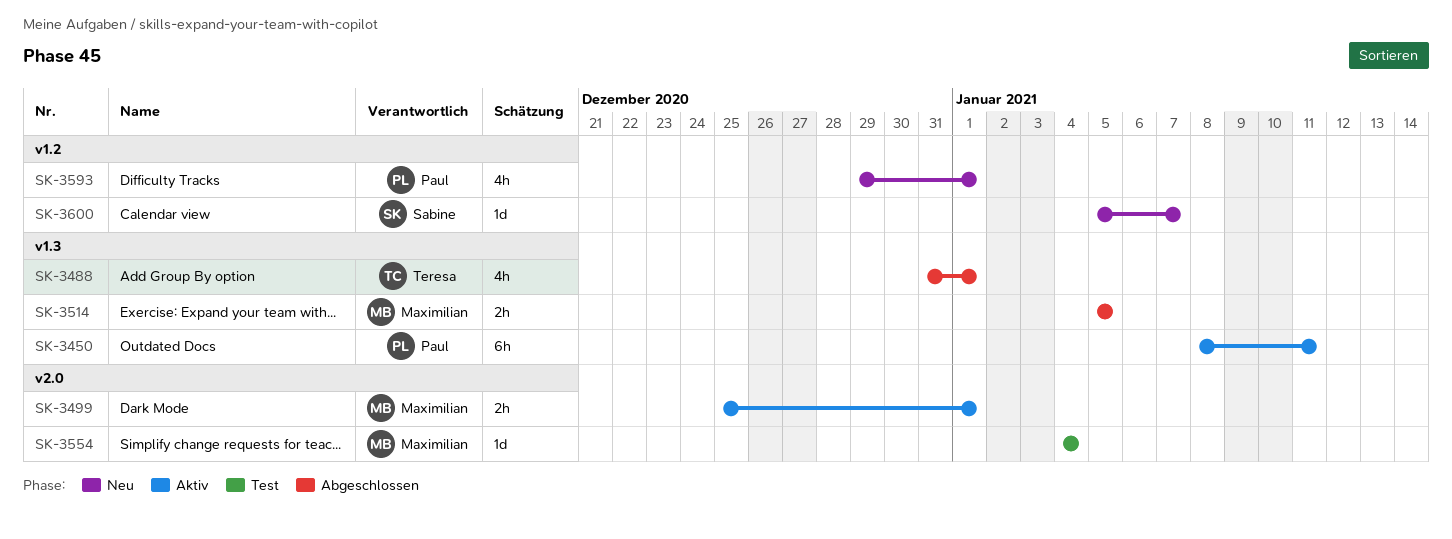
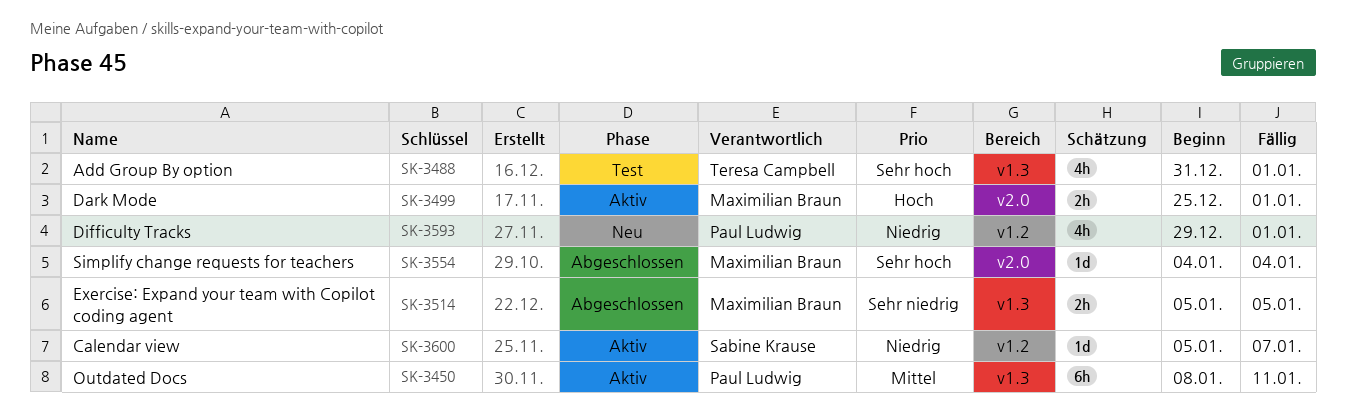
SK-3488, status: Abgeschlossen -> Test
SK-3554, status: Test -> Abgeschlossen
SK-3600, status: Neu -> Aktiv

